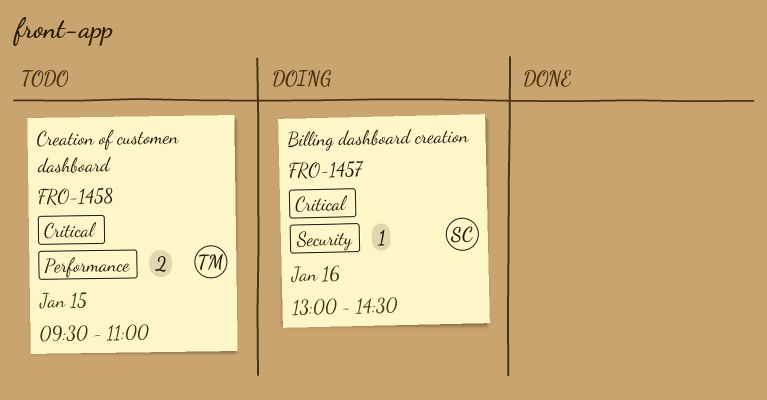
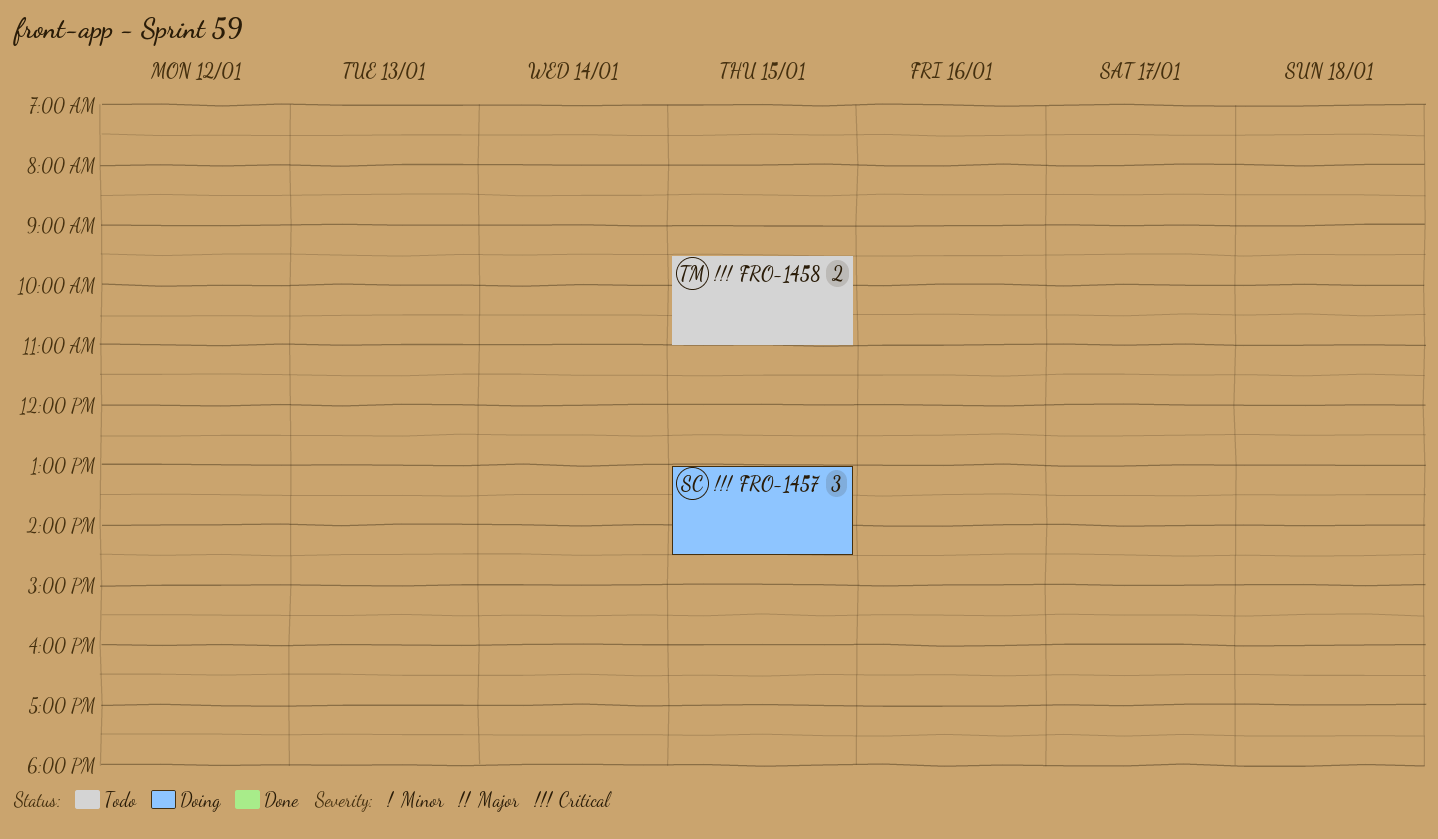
FRO-1457, estimate: 1 -> 3
FRO-1457, day: Jan 16 -> Jan 15

